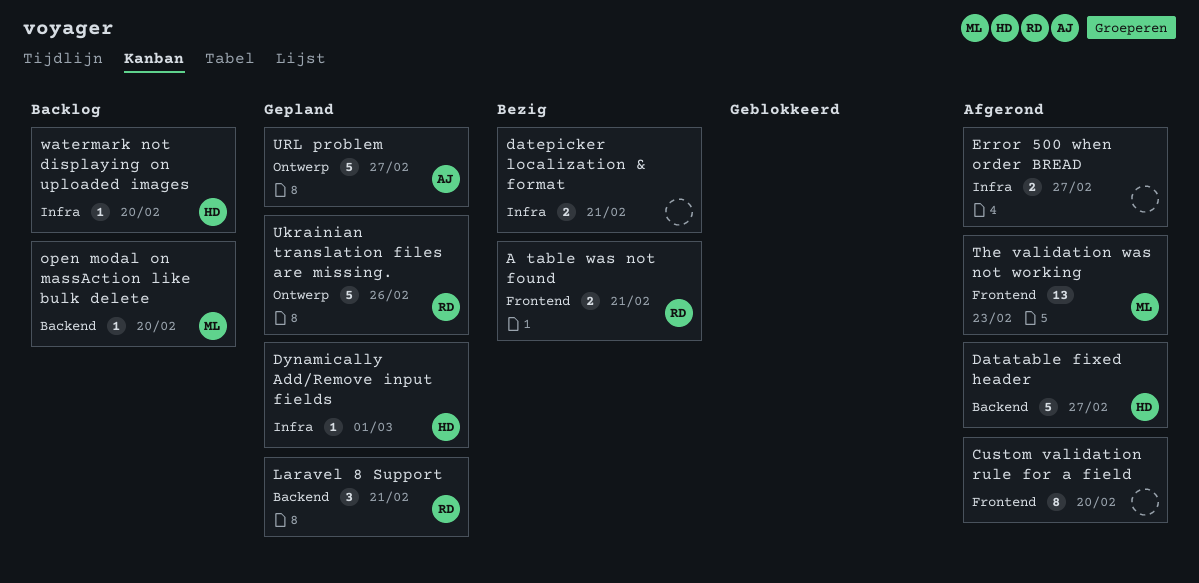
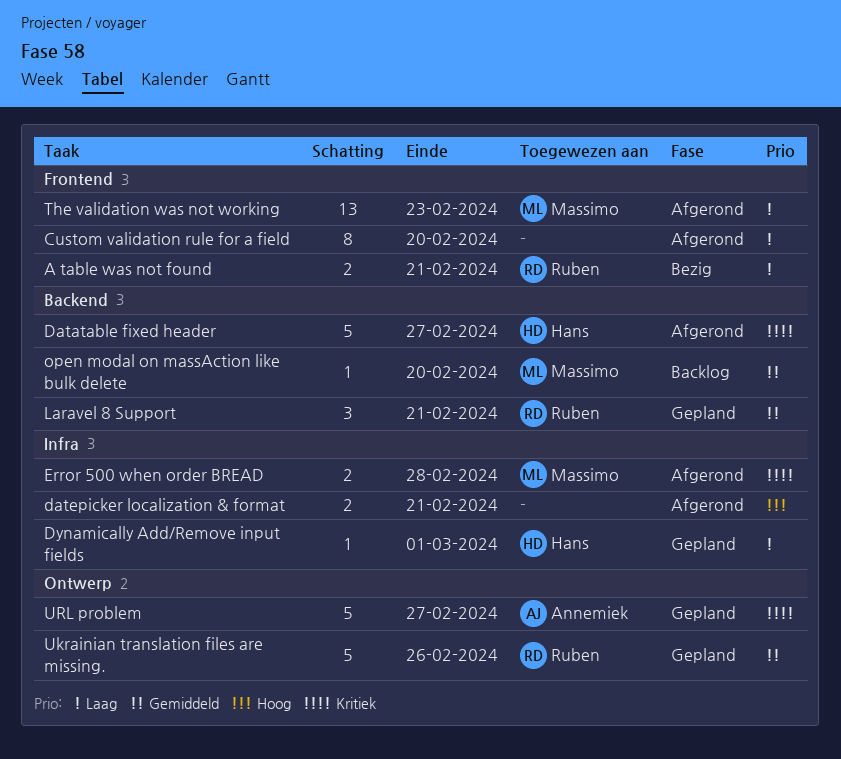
datepicker localization & format, status: Bezig -> Afgerond
Error 500 when order BREAD, owner: none -> Massimo
Error 500 when order BREAD, due: Feb 27 -> Feb 28
watermark not displaying on uploaded images: present -> none

